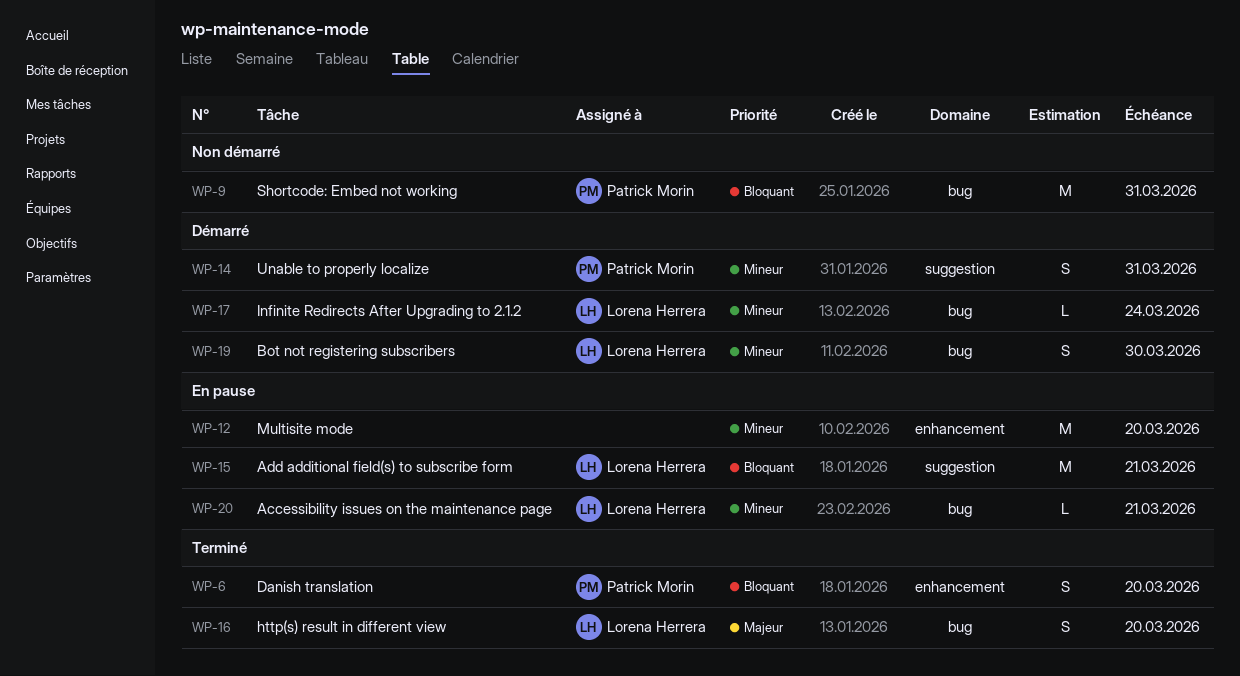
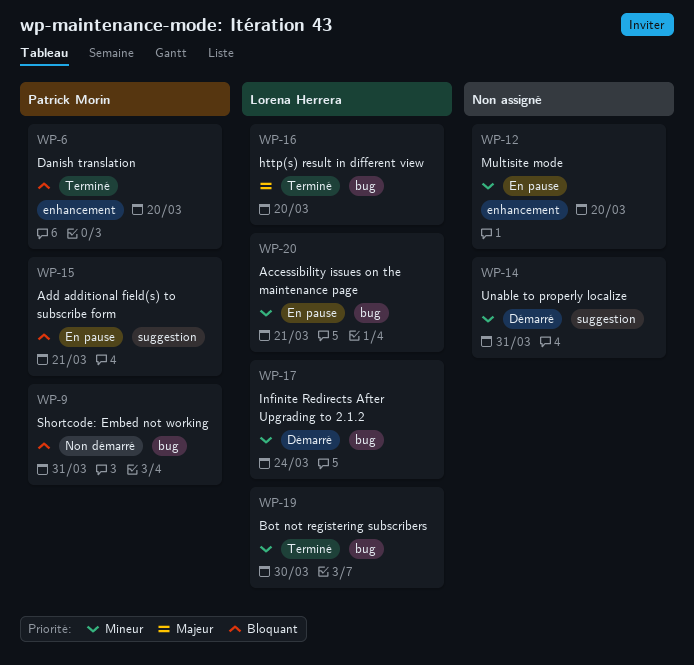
WP-14, owner: Patrick Morin -> none
WP-15, owner: Lorena Herrera -> Patrick Morin
WP-19, status: Démarré -> Terminé

